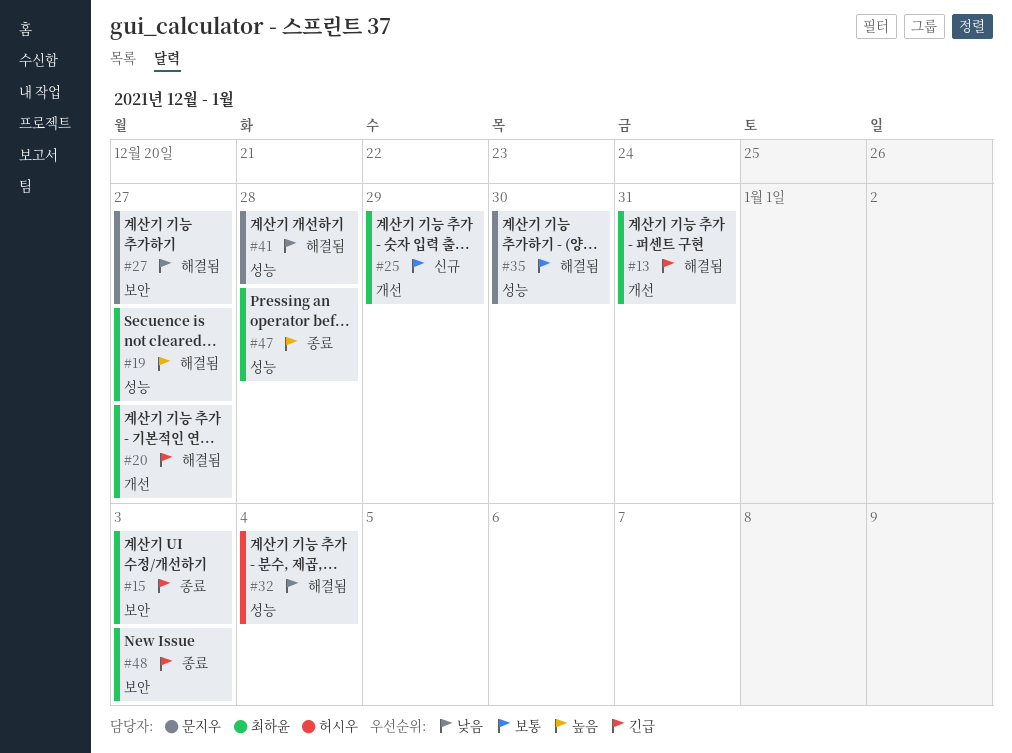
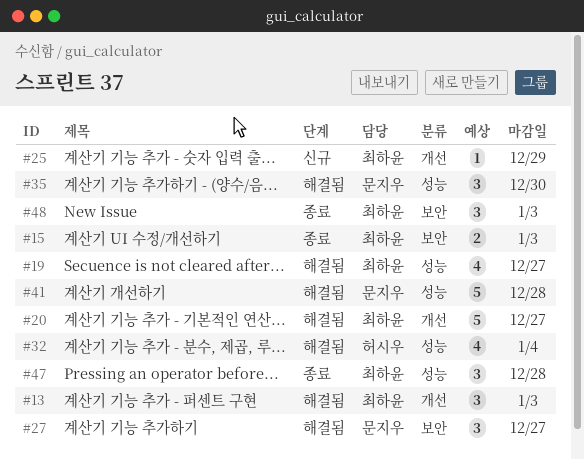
#13, due: Dec 31 -> Jan 3

